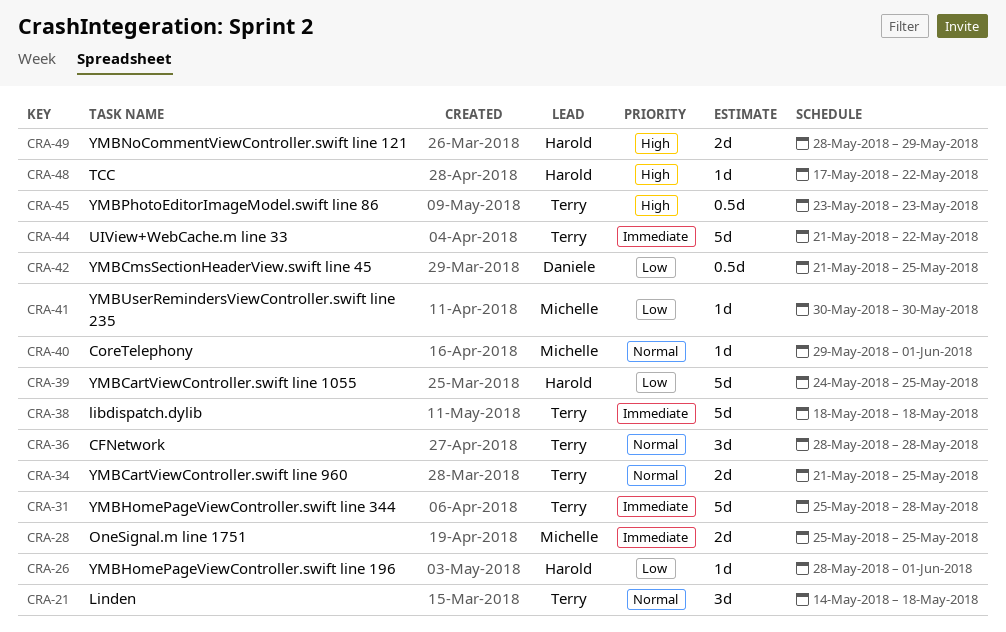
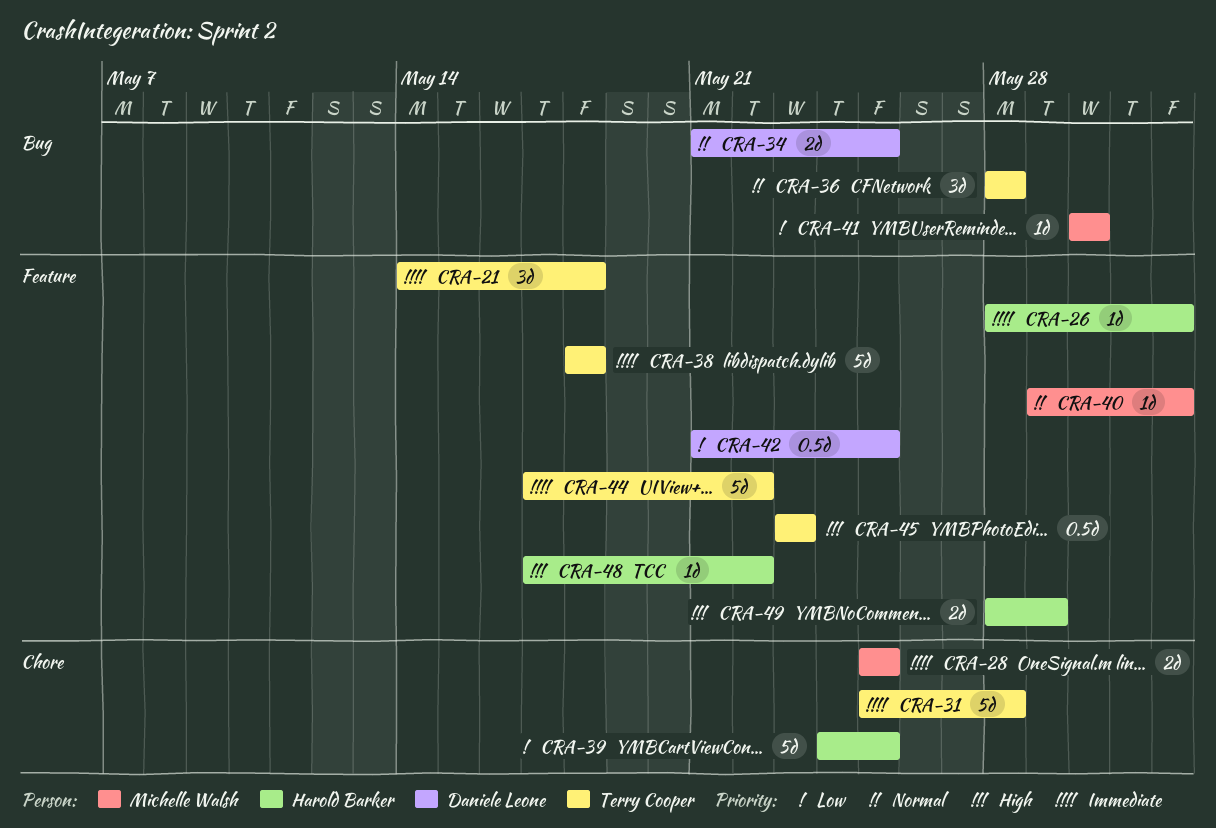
CRA-21, priority: Normal -> Immediate
CRA-26, priority: Low -> Immediate
CRA-34, owner: Terry Cooper -> Daniele Leone
CRA-44, start: May 21 -> May 17

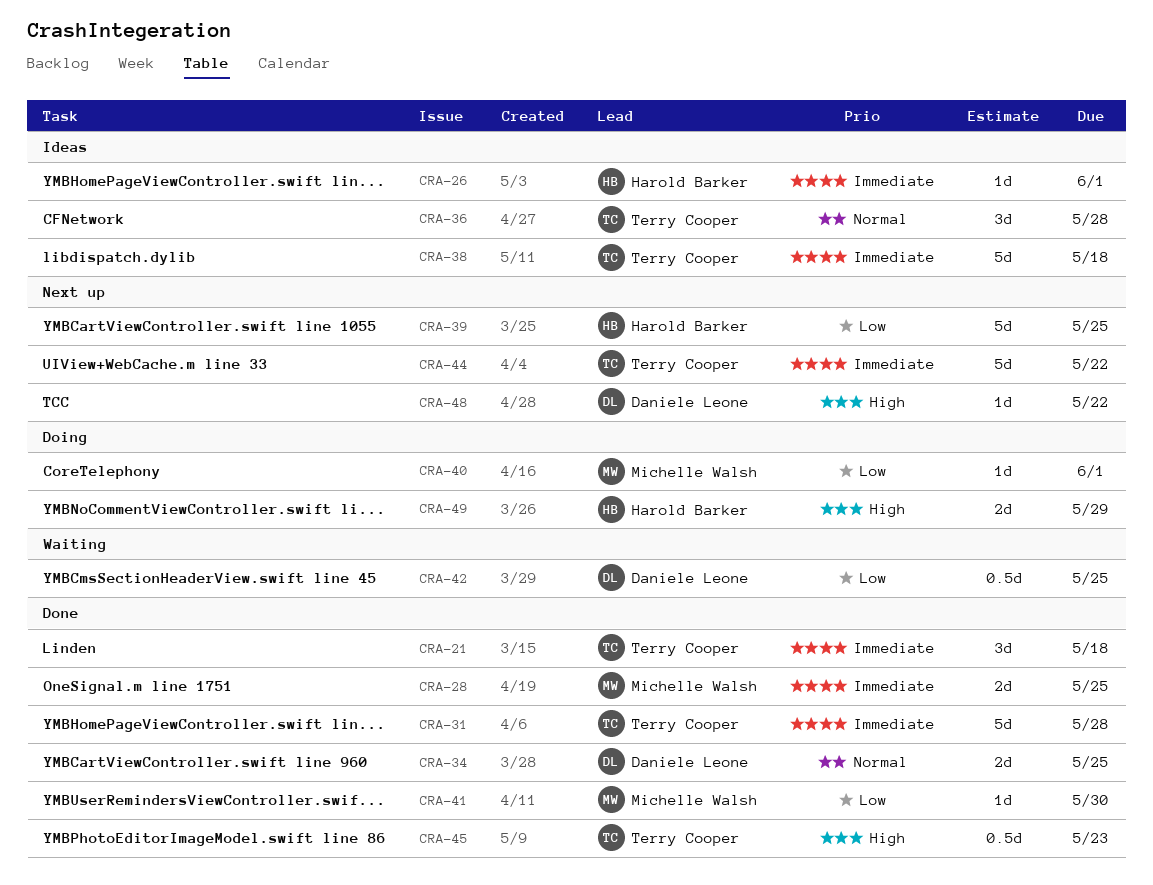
CRA-40, priority: Normal -> Low
CRA-48, owner: Harold Barker -> Daniele Leone

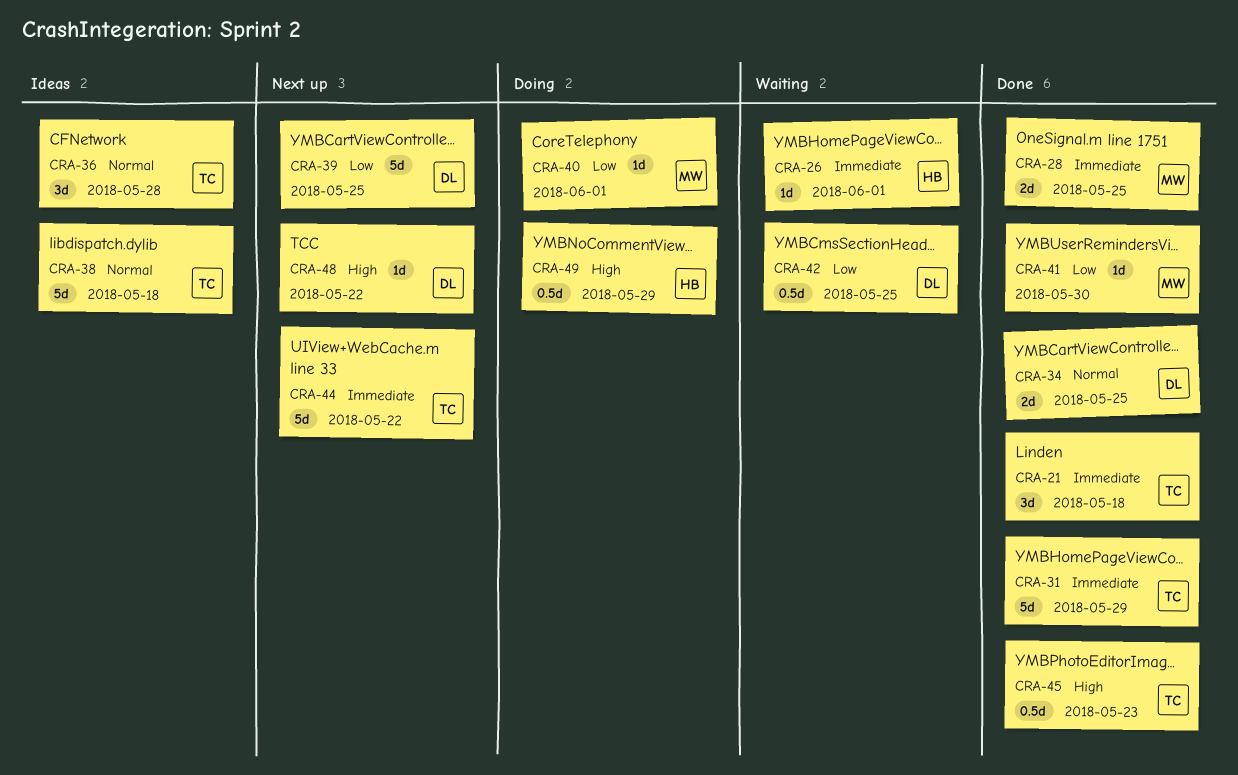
CRA-26, status: Ideas -> Waiting
CRA-31, due: May 28 -> May 29
CRA-38, priority: Immediate -> Normal
CRA-39, owner: Harold Barker -> Daniele Leone
CRA-49, estimate: 2d -> 0.5d

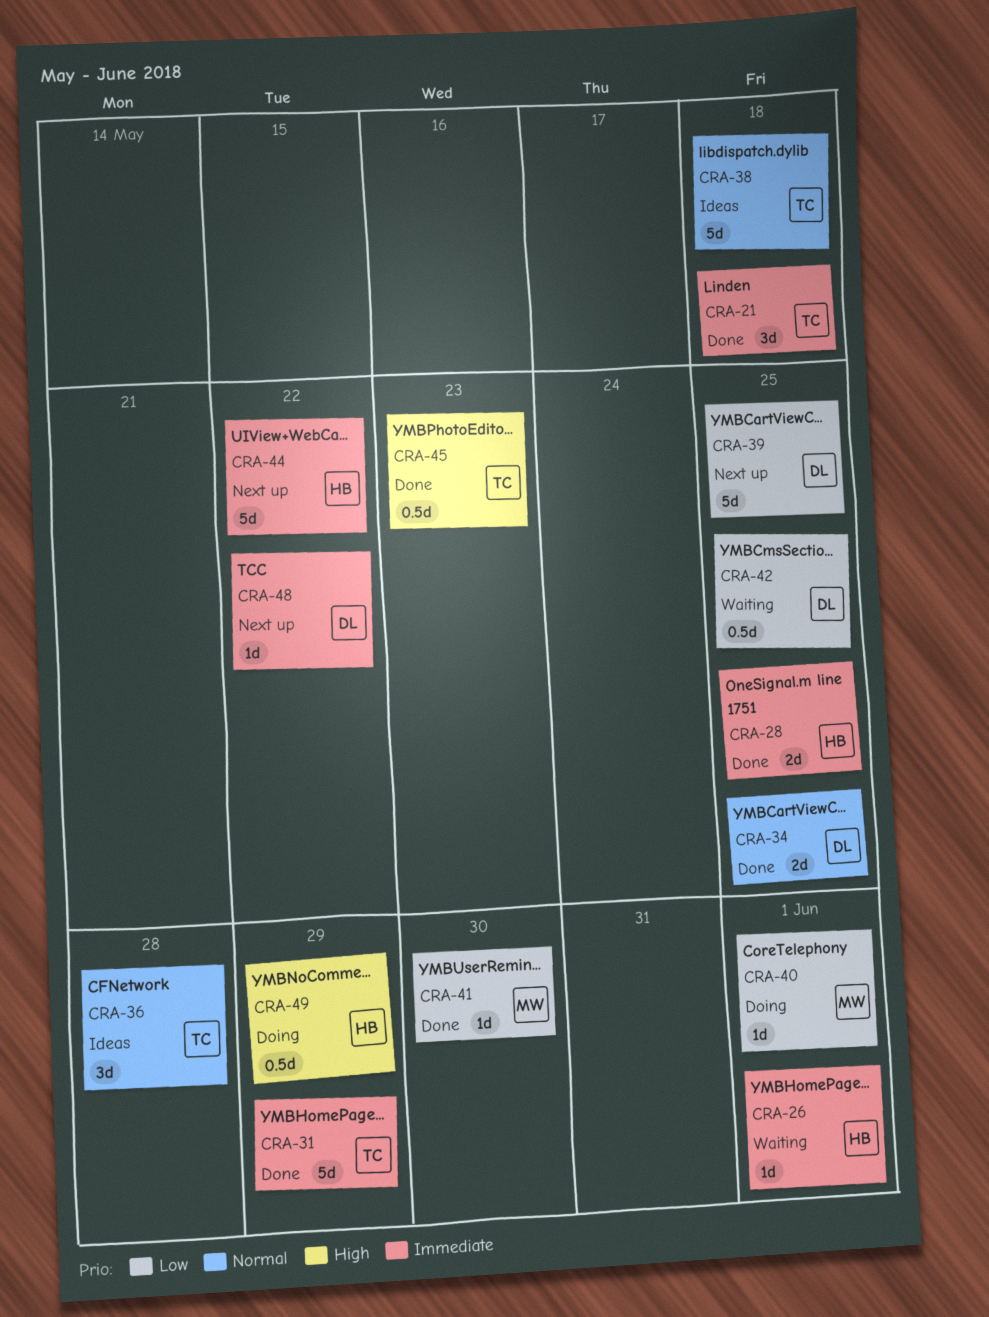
CRA-28, owner: MW -> HB
CRA-44, owner: TC -> HB
CRA-48, priority: High -> Immediate

